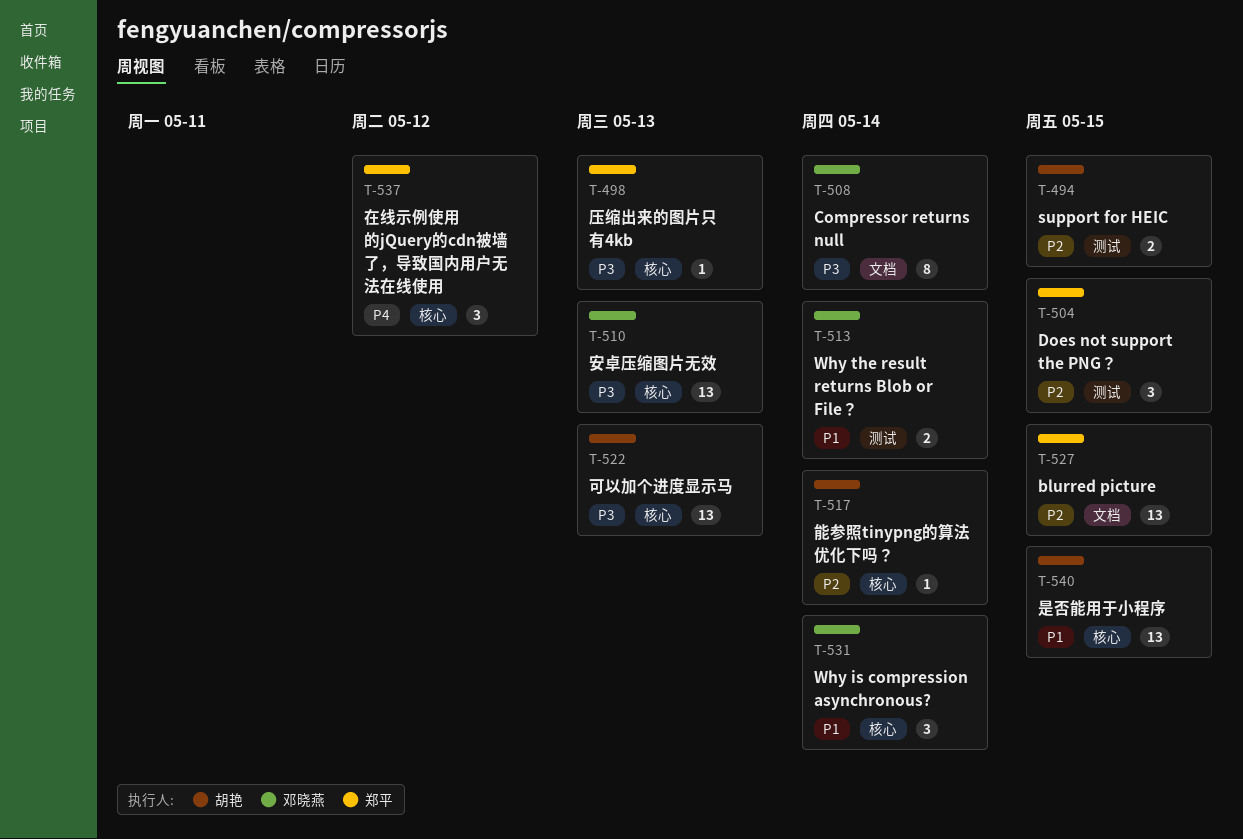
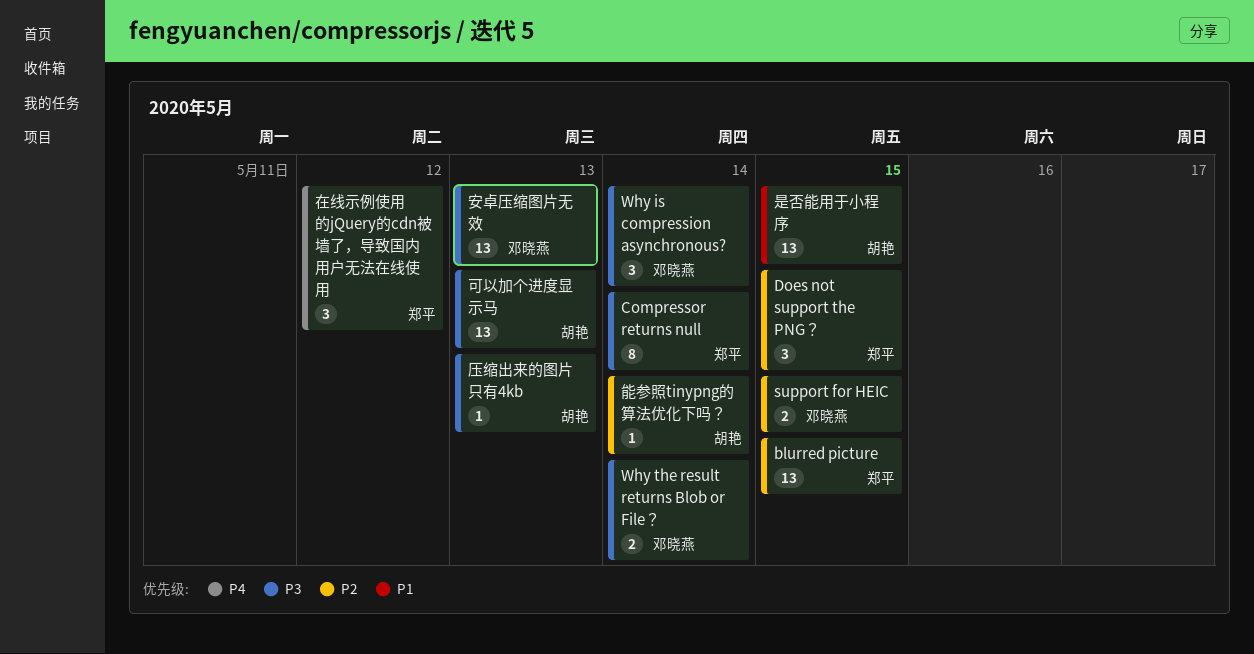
Compressor returns null, owner: 邓晓燕 -> 郑平
support for HEIC, owner: 胡艳 -> 邓晓燕
Why is compression asynchronous?, priority: P1 -> P3
Why the result returns Blob or File？, priority: P1 -> P3
压缩出来的图片只有4kb, owner: 郑平 -> 胡艳

